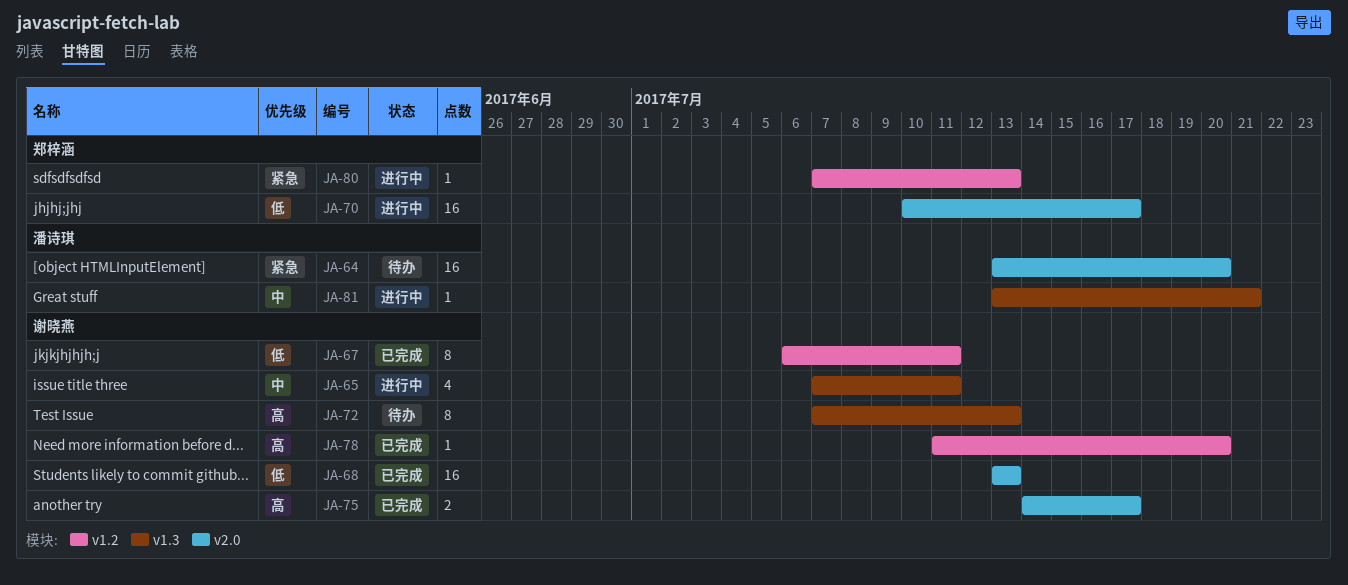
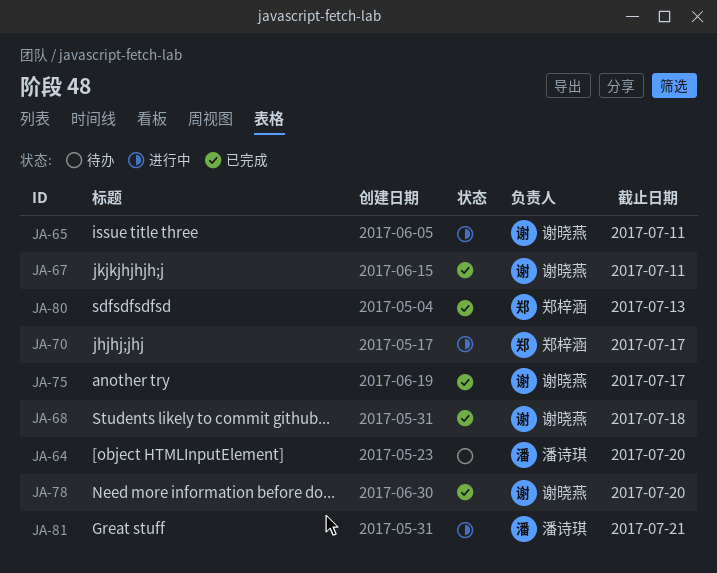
JA-68, due: Jul 13 -> Jul 18
JA-72: present -> none
JA-80, status: 进行中 -> 已完成

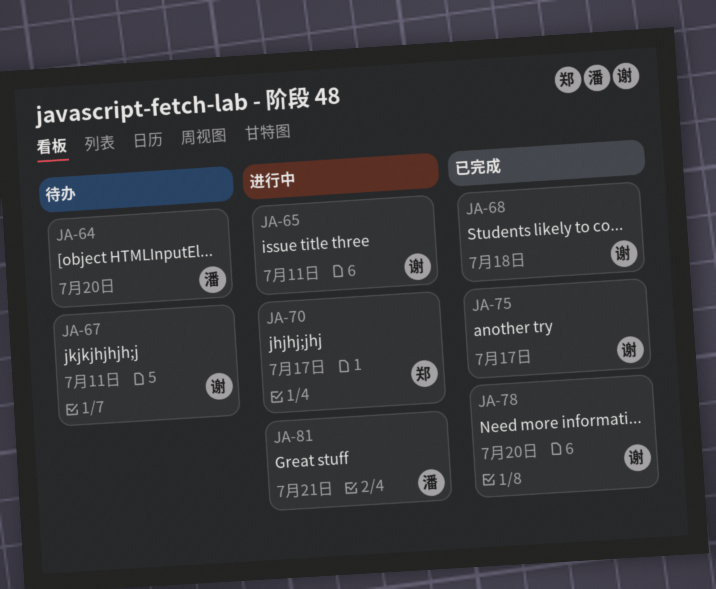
JA-67, status: 已完成 -> 待办
JA-80: present -> none

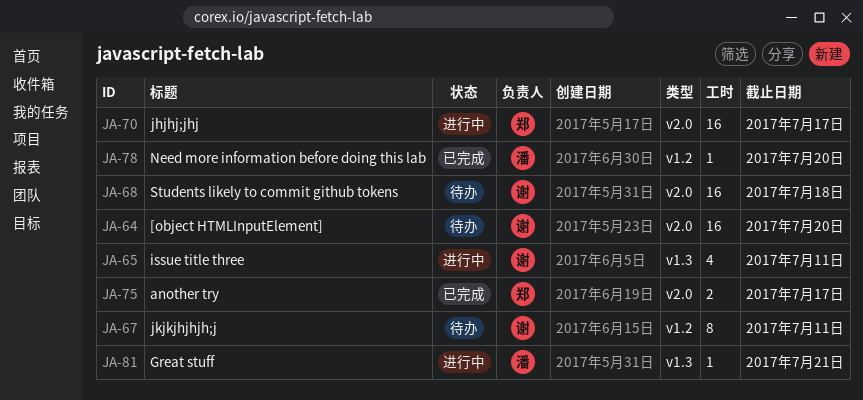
JA-64, owner: 潘 -> 谢
JA-68, status: 已完成 -> 待办
JA-75, owner: 谢 -> 郑
JA-78, owner: 谢 -> 潘

